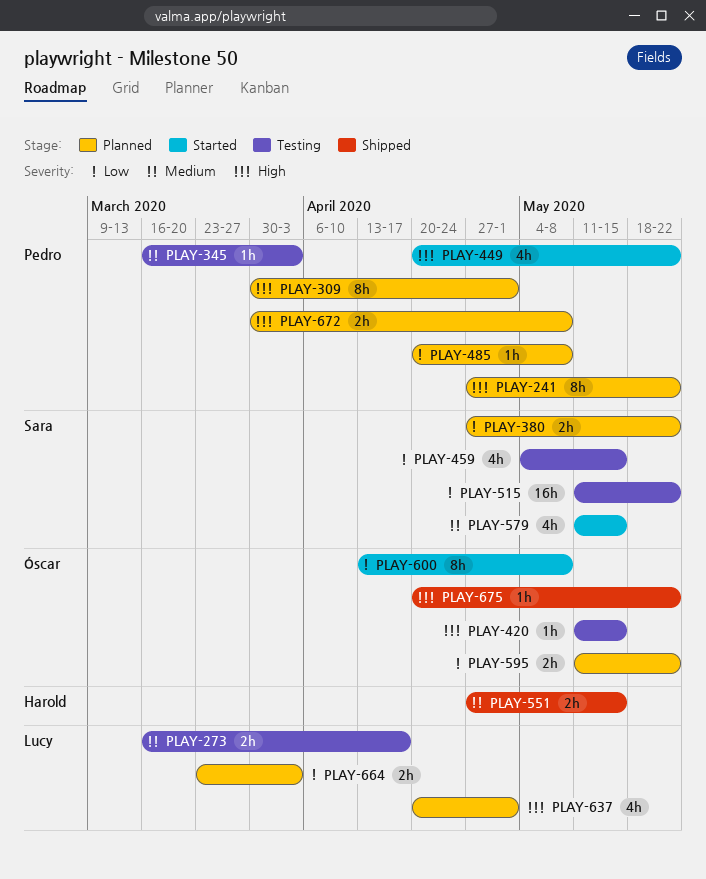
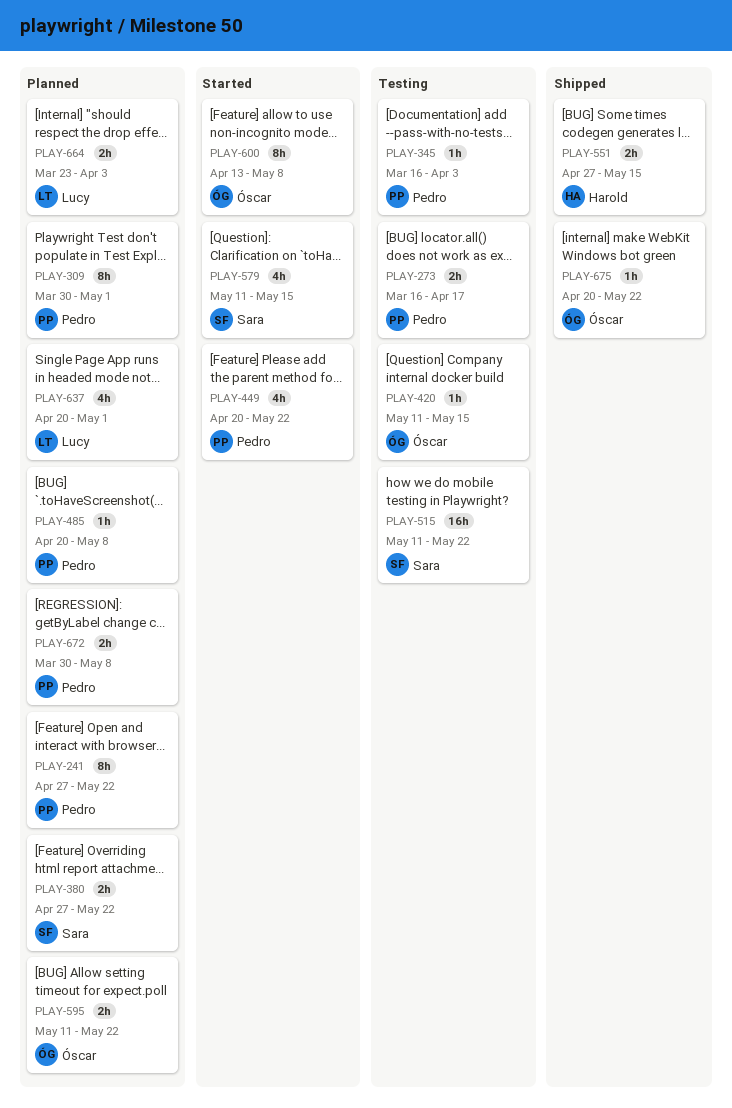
PLAY-273, owner: Lucy -> Pedro
PLAY-459: present -> none

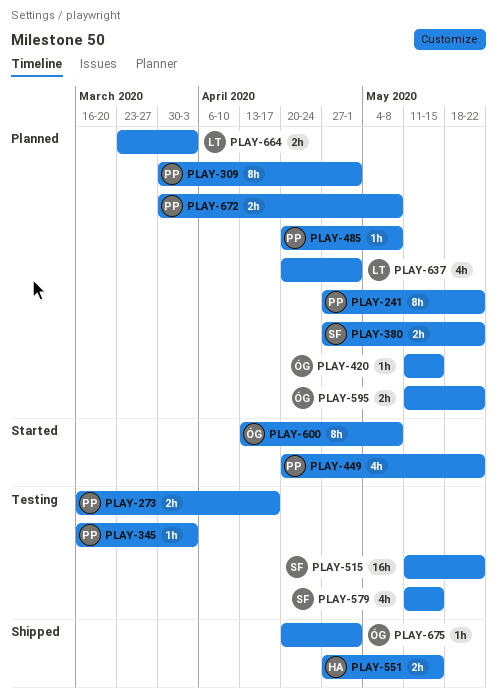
PLAY-420, status: Testing -> Planned
PLAY-579, status: Started -> Testing
PLAY-675, due: May 22 -> May 1

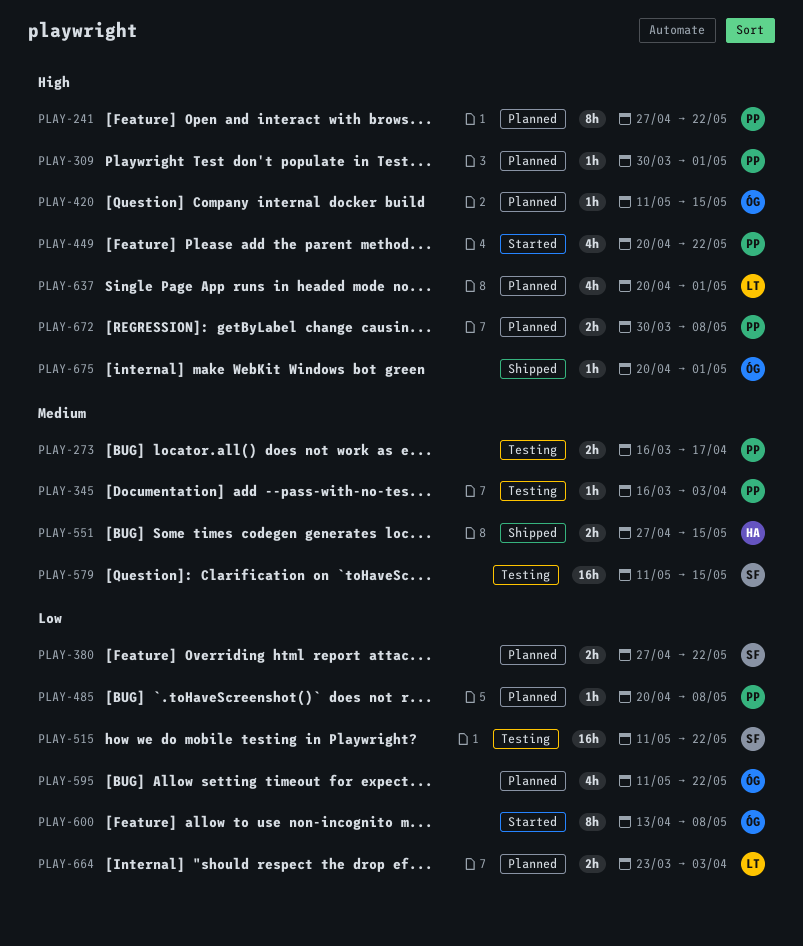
PLAY-309, estimate: 8h -> 1h
PLAY-579, estimate: 4h -> 16h
PLAY-595, estimate: 2h -> 4h

